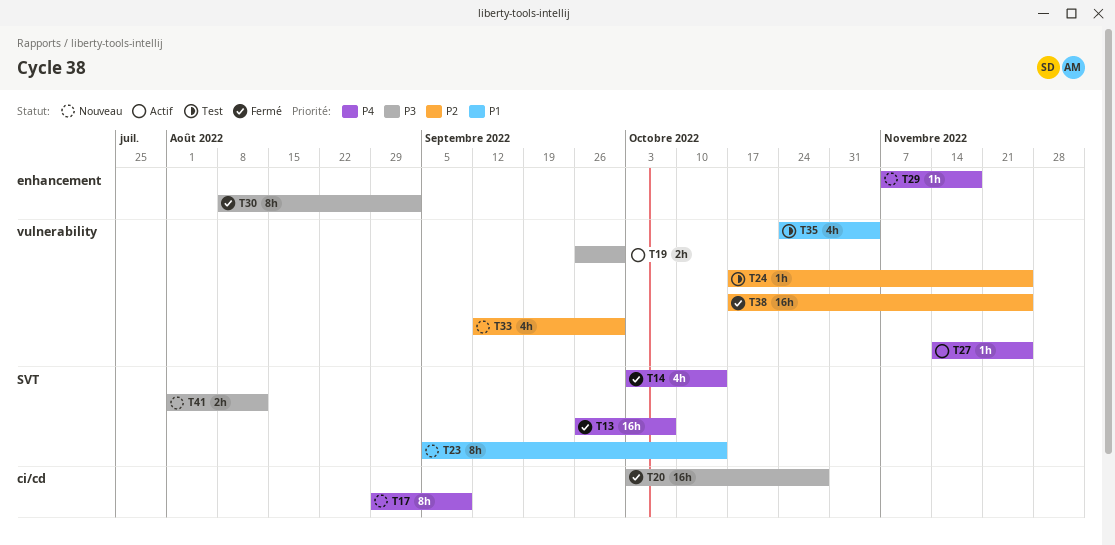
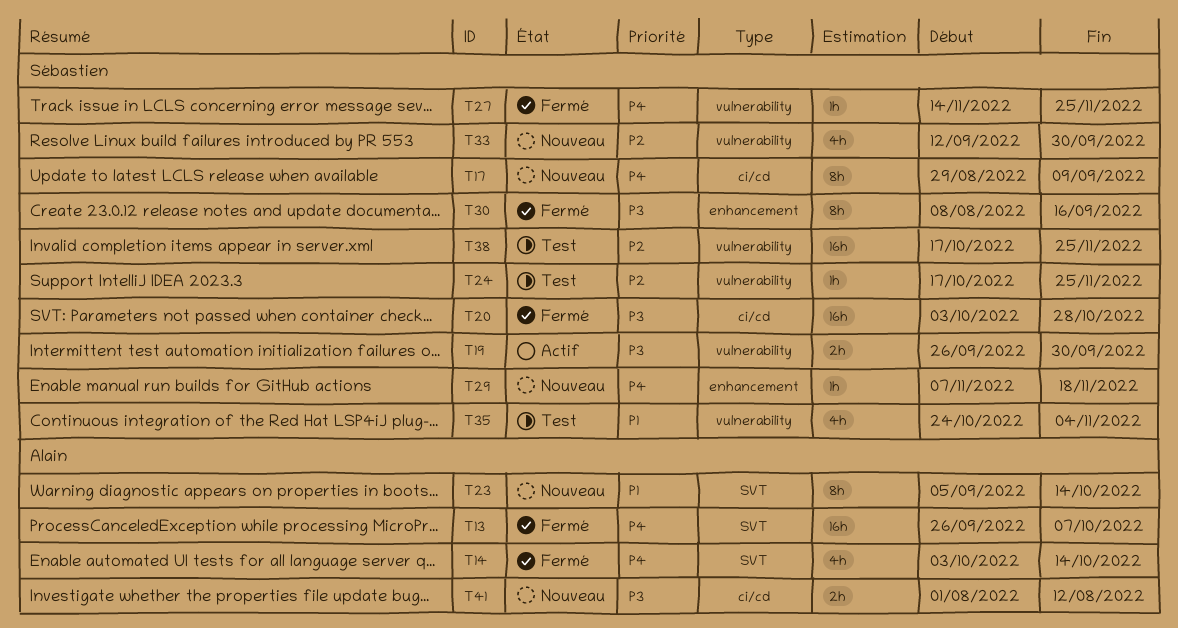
T27, status: Actif -> Fermé
T30, due: Sep 2 -> Sep 16
T38, status: Fermé -> Test
T41, label: SVT -> ci/cd

